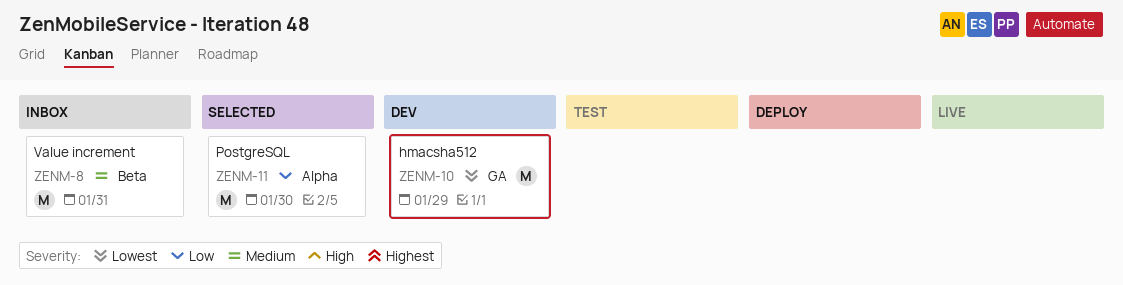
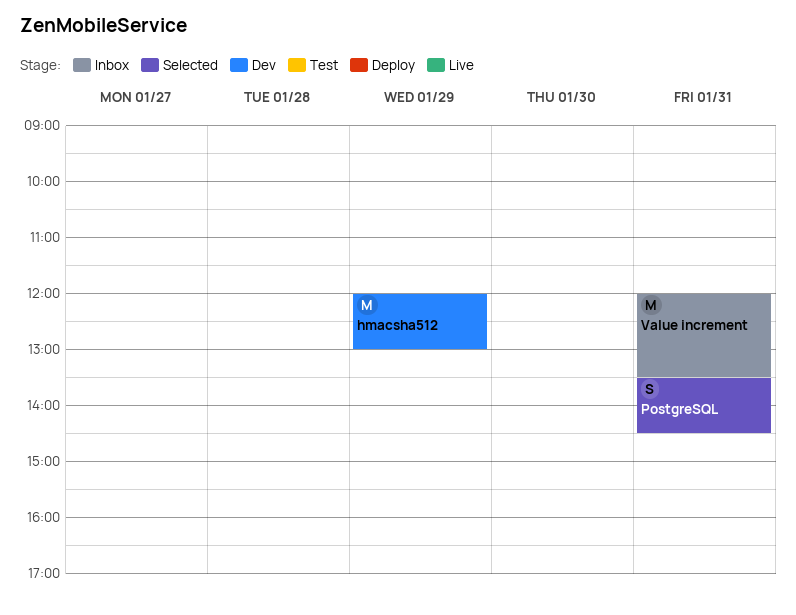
PostgreSQL, estimate: M -> S
PostgreSQL, day: Jan 30 -> Jan 31

